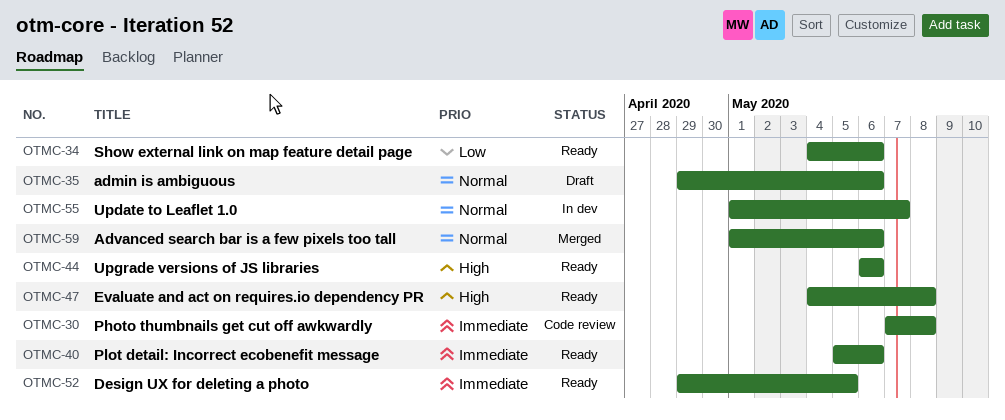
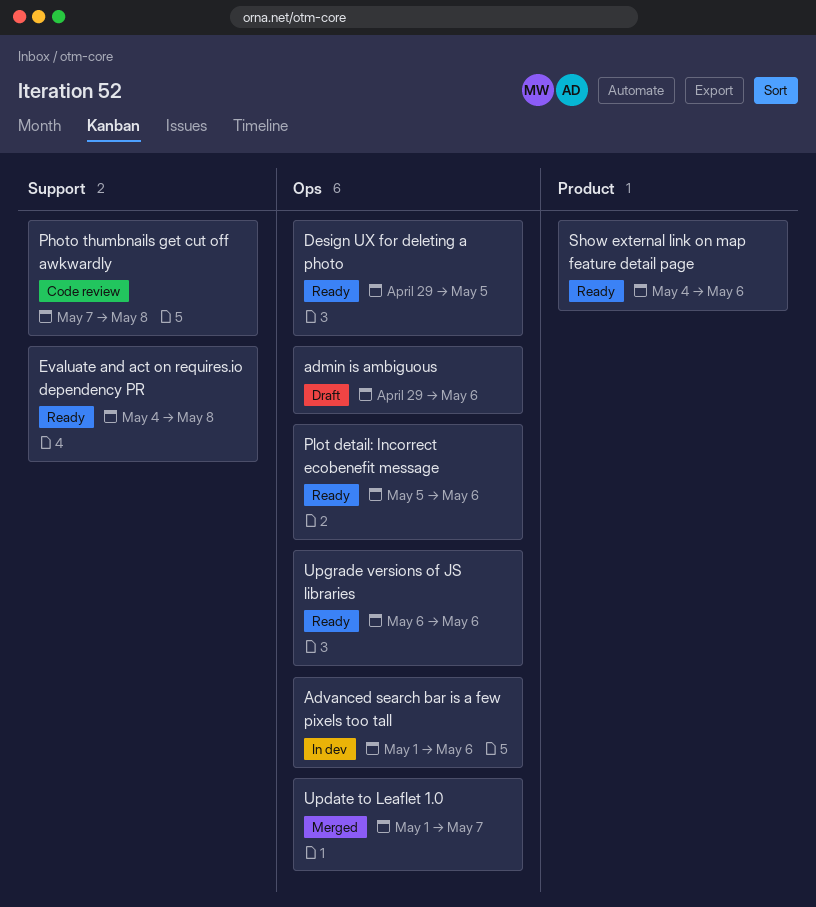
Advanced search bar is a few pixels too tall, status: Merged -> In dev
Update to Leaflet 1.0, status: In dev -> Merged

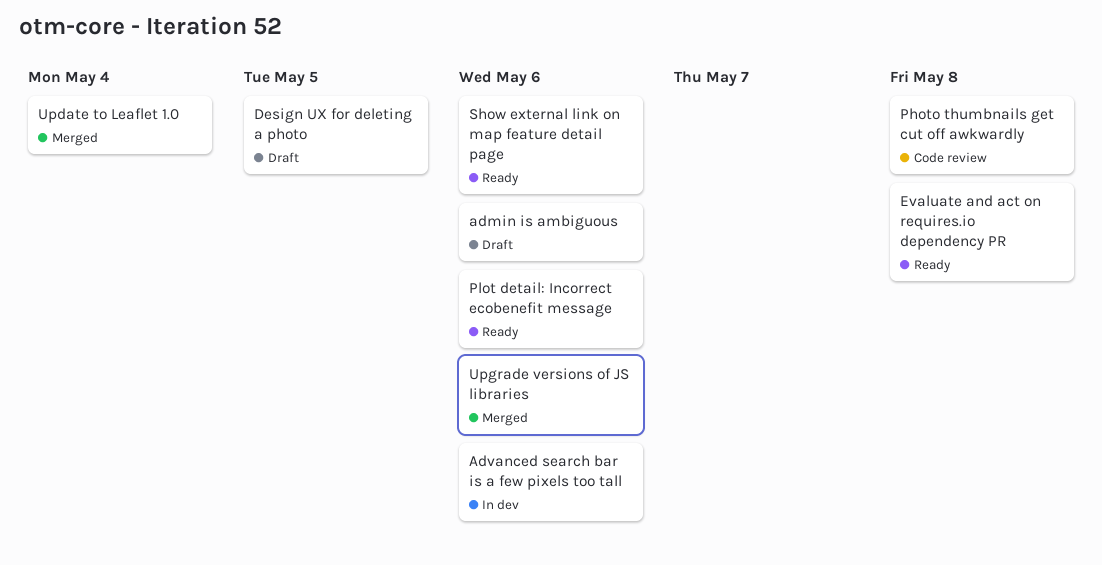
Design UX for deleting a photo, status: Ready -> Draft
Update to Leaflet 1.0, due: May 7 -> May 4
Upgrade versions of JS libraries, status: Ready -> Merged

